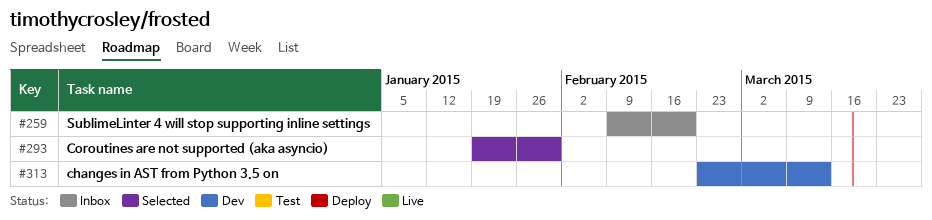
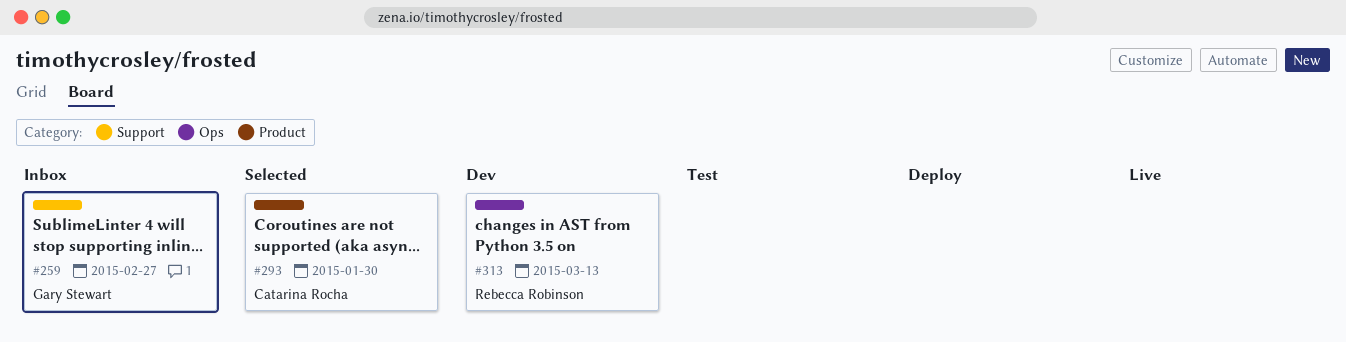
#259, due: Feb 20 -> Feb 27

